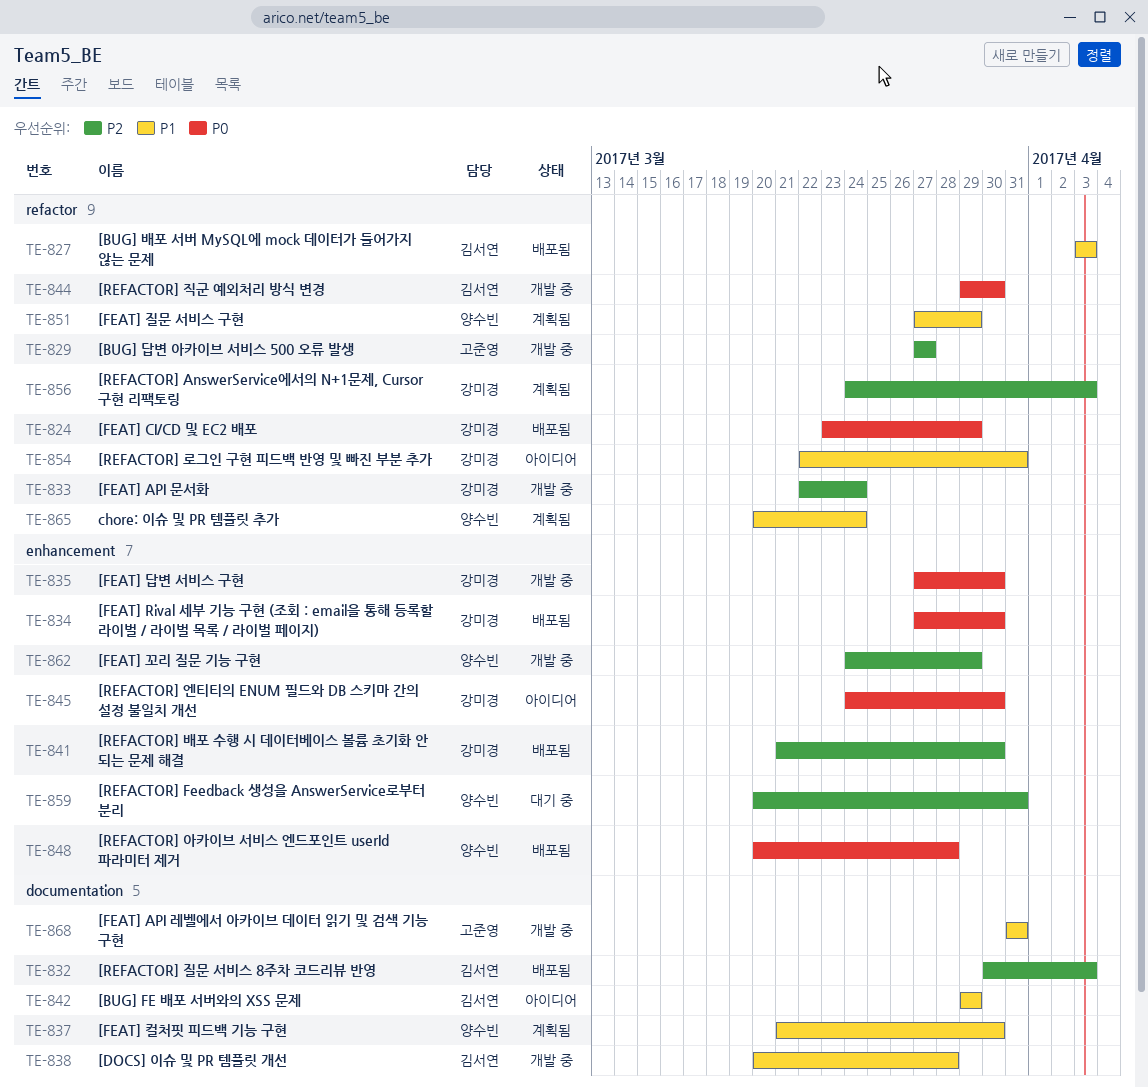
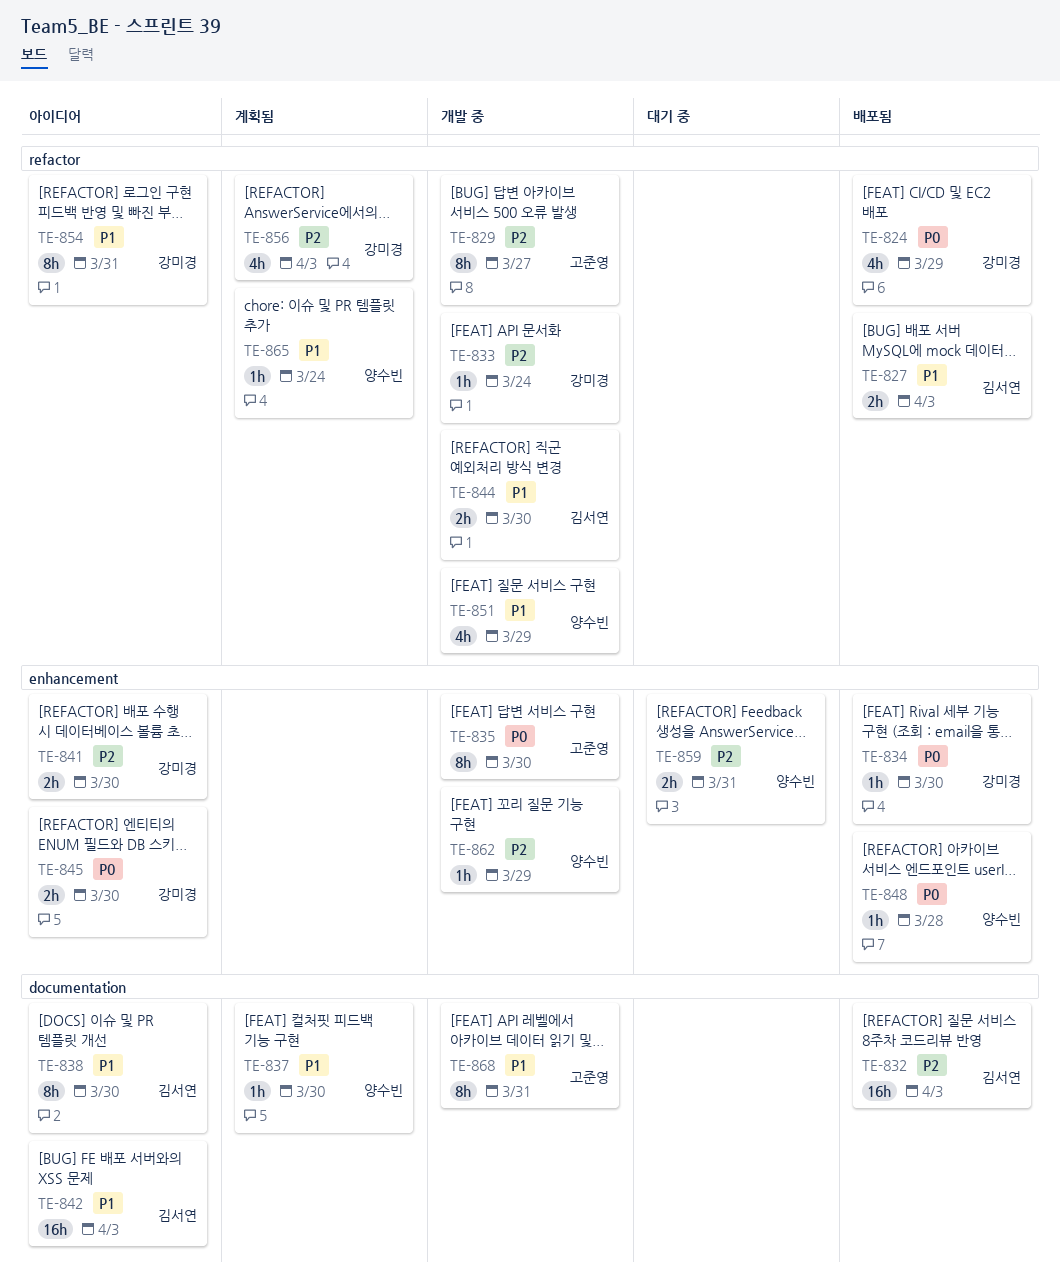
TE-835, owner: 강미경 -> 고준영
TE-838, status: 개발 중 -> 아이디어
TE-838, due: Mar 28 -> Mar 30
TE-841, status: 배포됨 -> 아이디어
TE-842, due: Mar 29 -> Apr 3
TE-844, priority: P0 -> P1
TE-851, status: 계획됨 -> 개발 중

